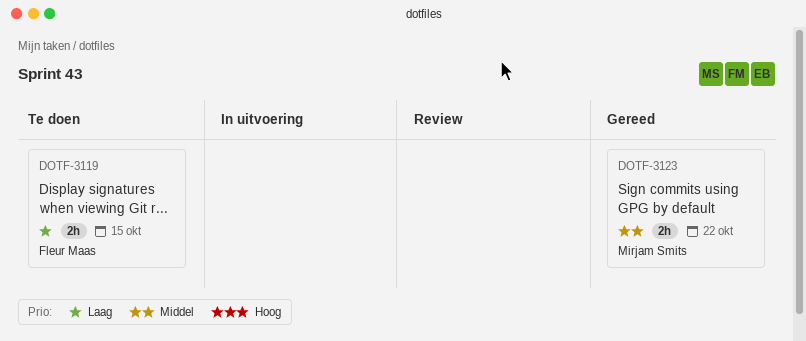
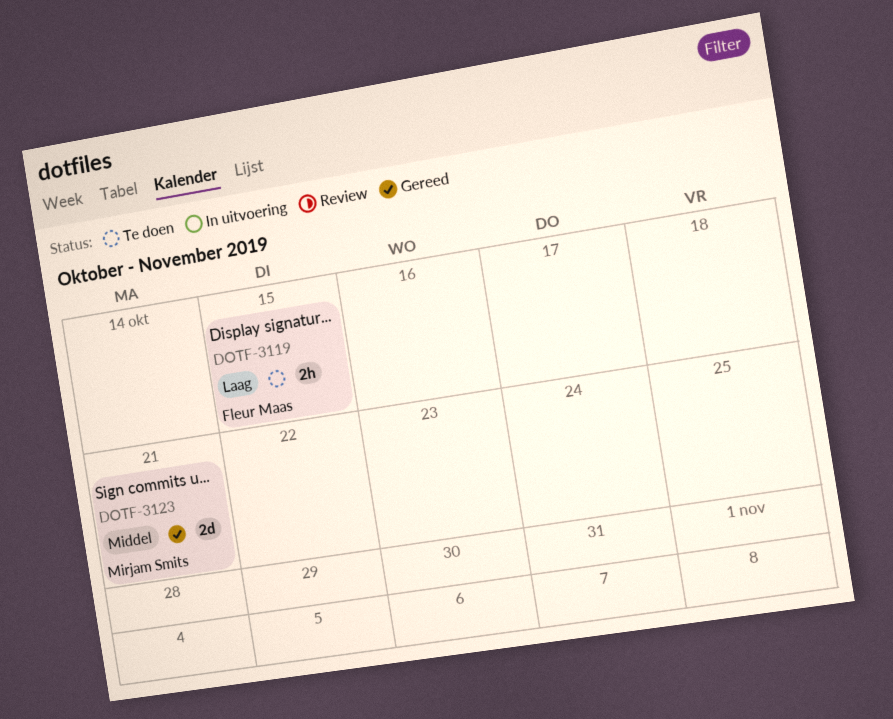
DOTF-3123, estimate: 2h -> 2d
DOTF-3123, due: Oct 22 -> Oct 21

